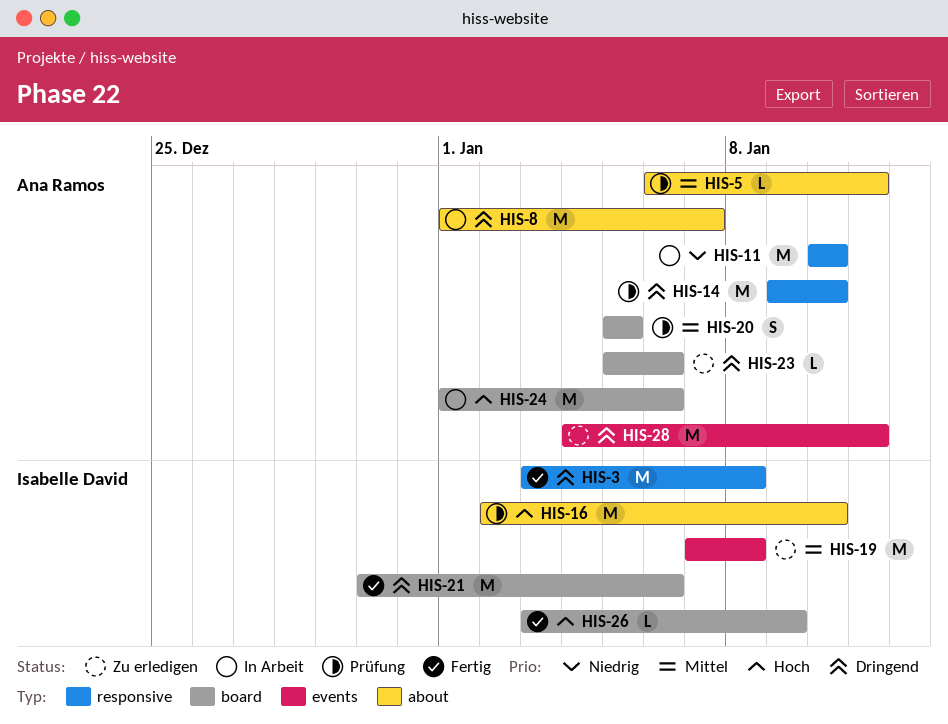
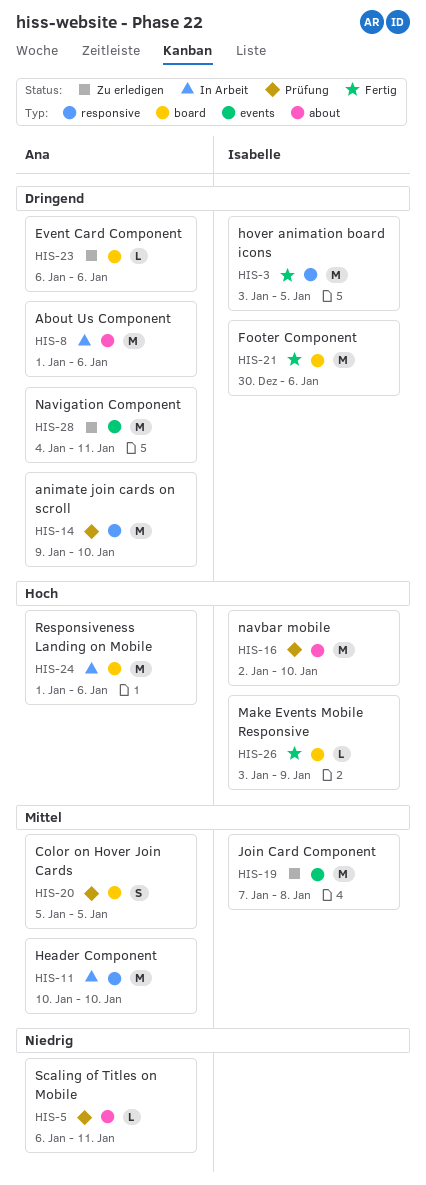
HIS-3, due: Jan 8 -> Jan 5
HIS-5, priority: Mittel -> Niedrig
HIS-8, due: Jan 7 -> Jan 6
HIS-11, priority: Niedrig -> Mittel
HIS-23, start: Jan 5 -> Jan 6

